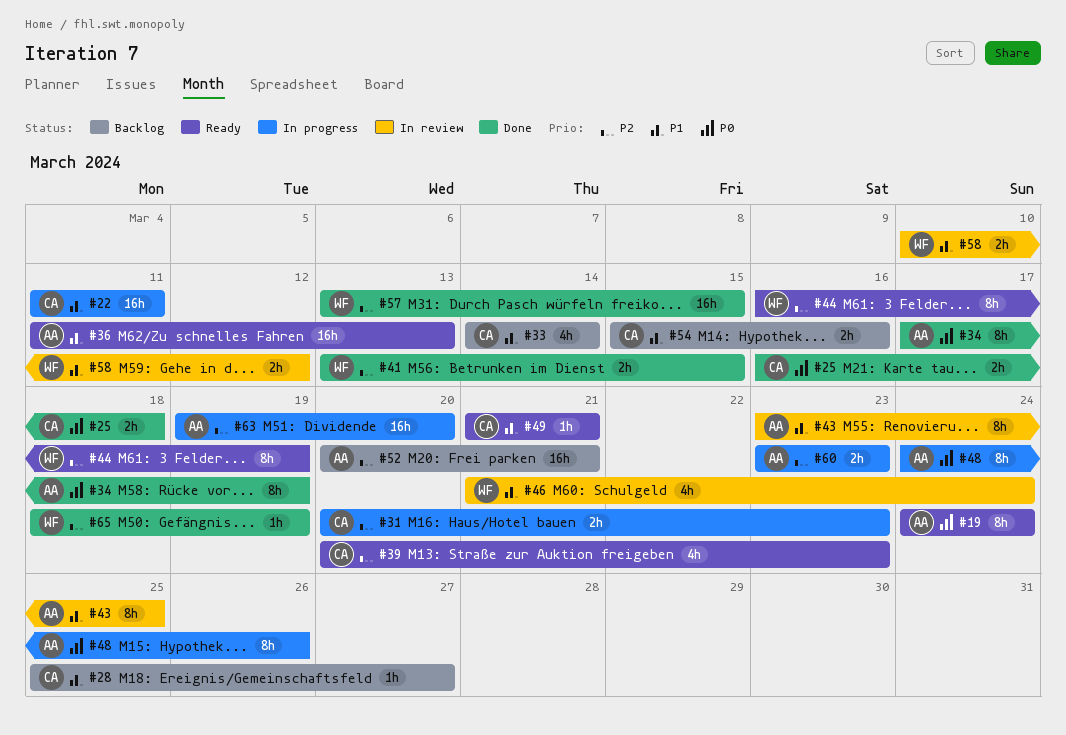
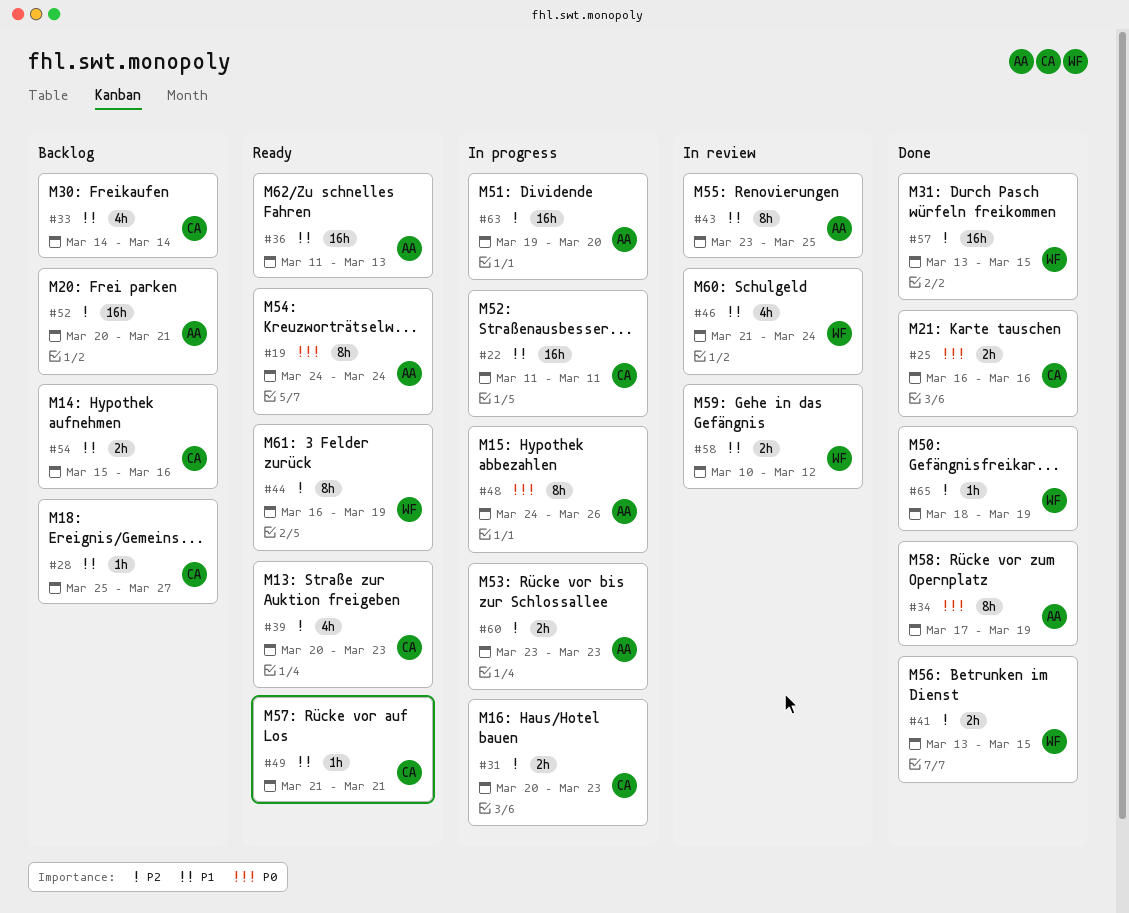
#25, due: Mar 18 -> Mar 16

